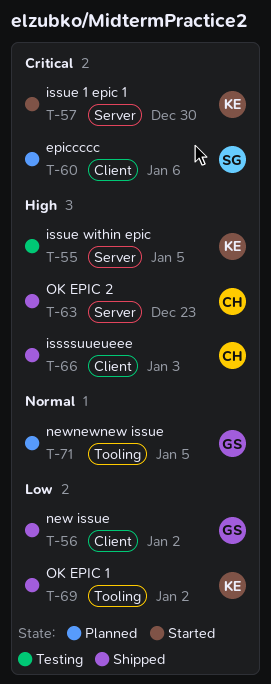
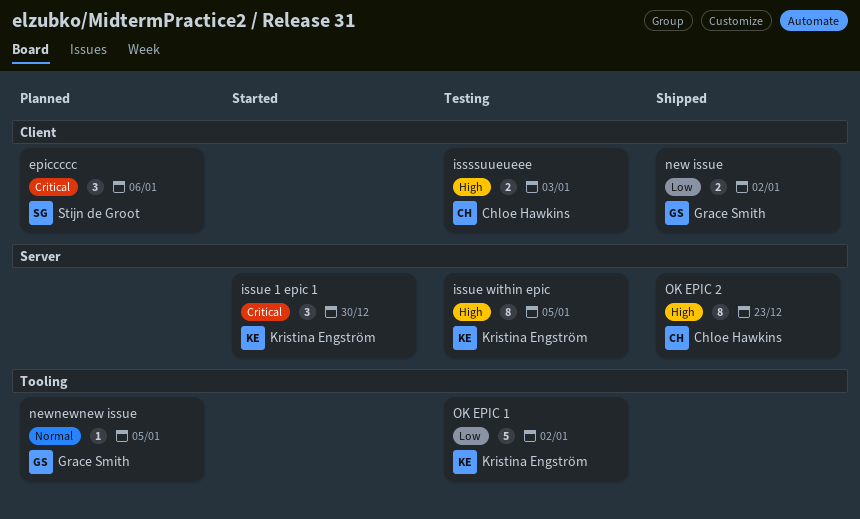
issssuueueee, status: Shipped -> Testing
OK EPIC 1, status: Shipped -> Testing

